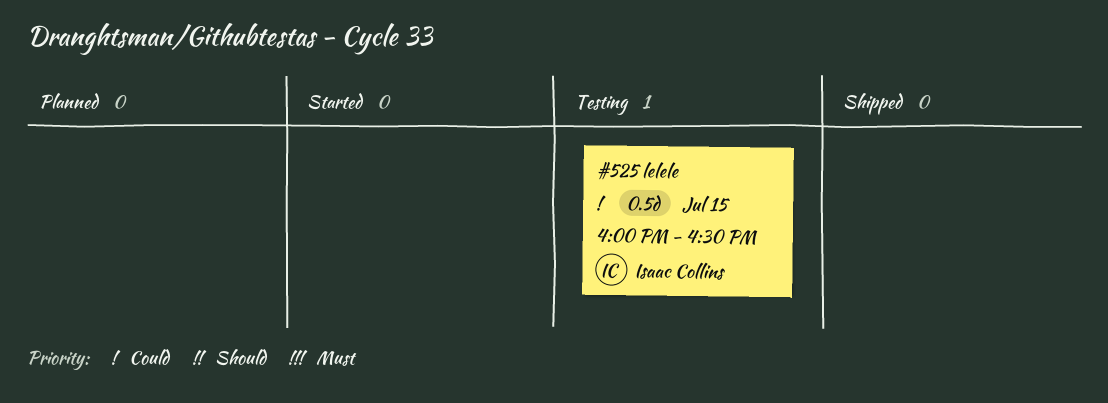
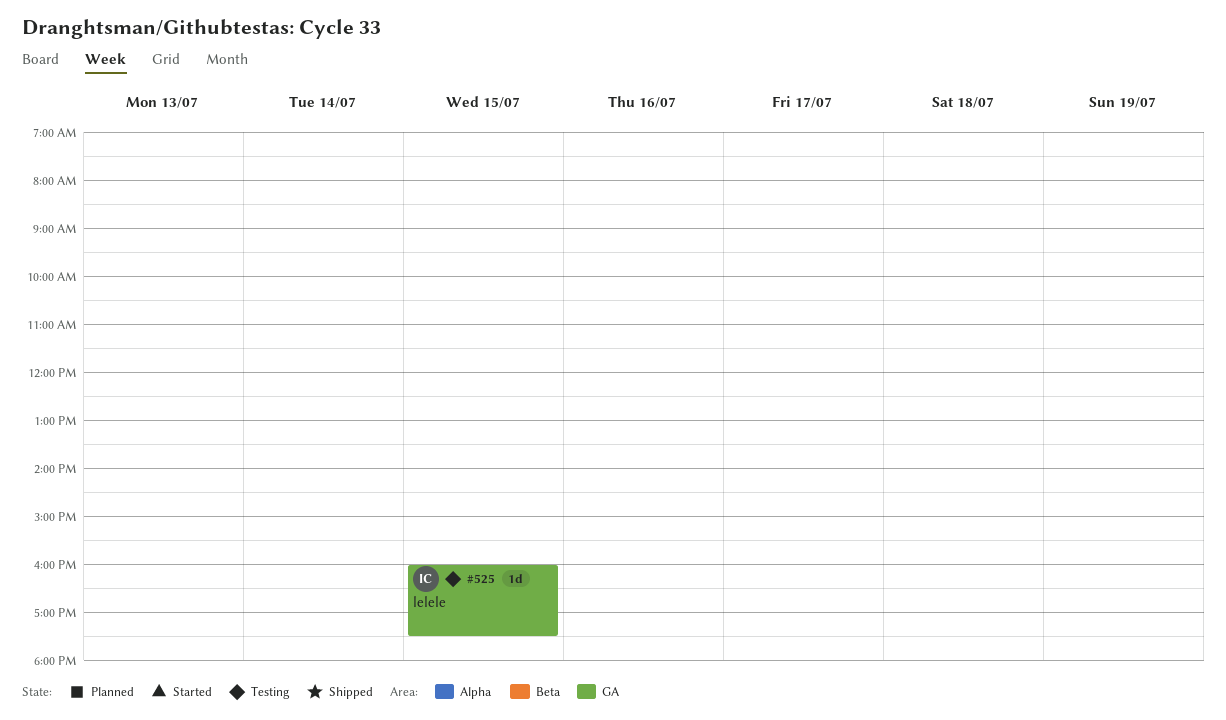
#525, estimate: 0.5d -> 1d
#525, ends: 16:30 -> 17:30

